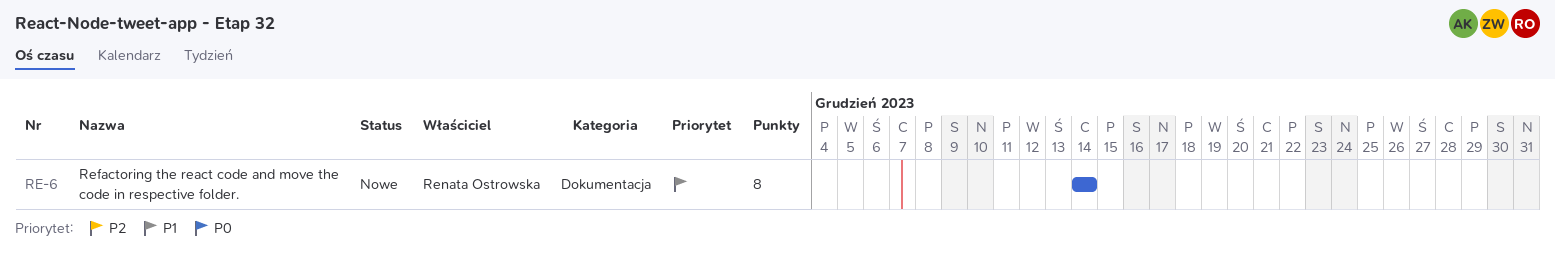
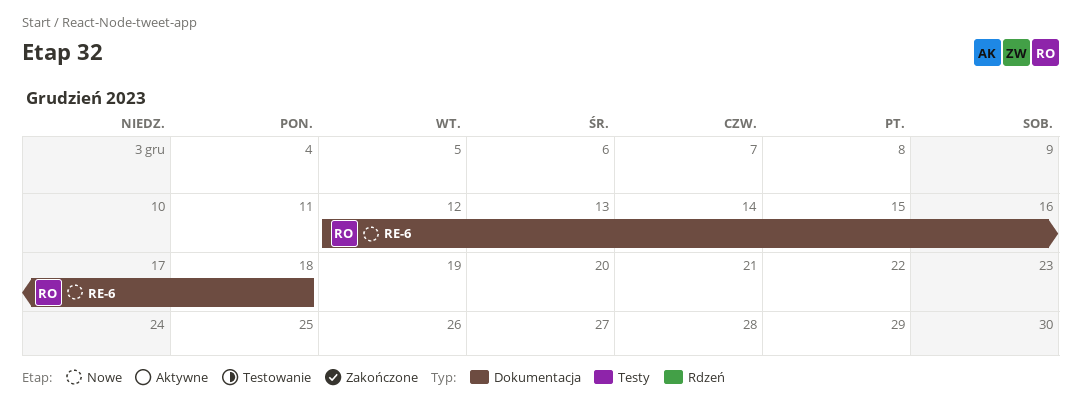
RE-6, start: Dec 14 -> Dec 12
RE-6, due: Dec 14 -> Dec 18

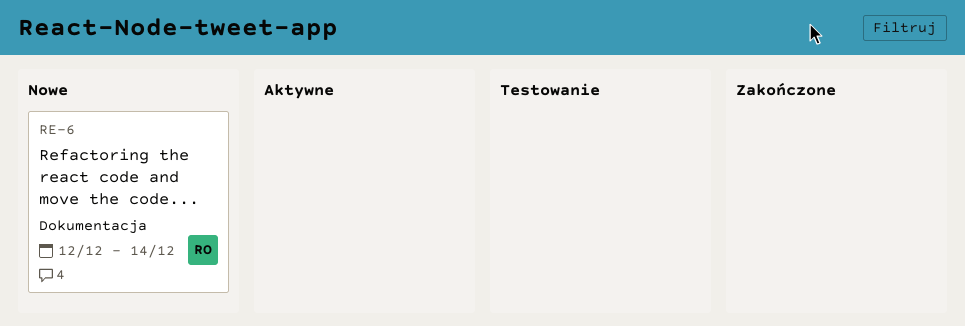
RE-6, due: Dec 18 -> Dec 14

